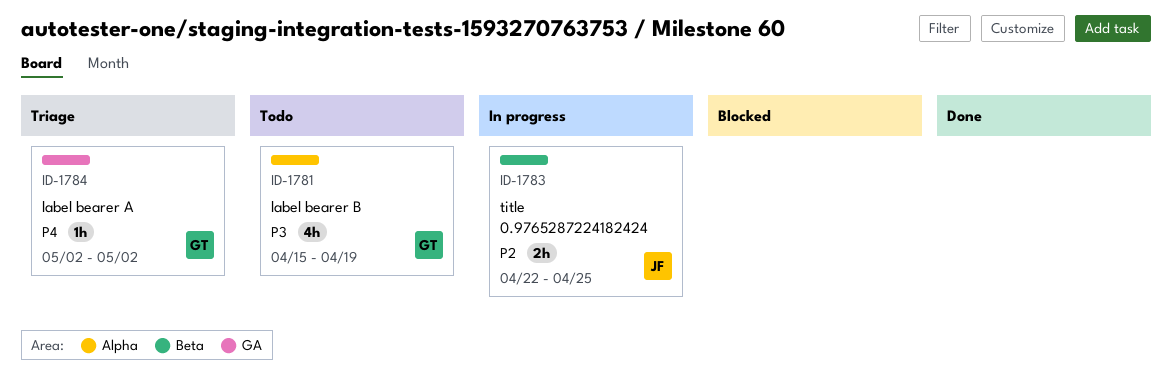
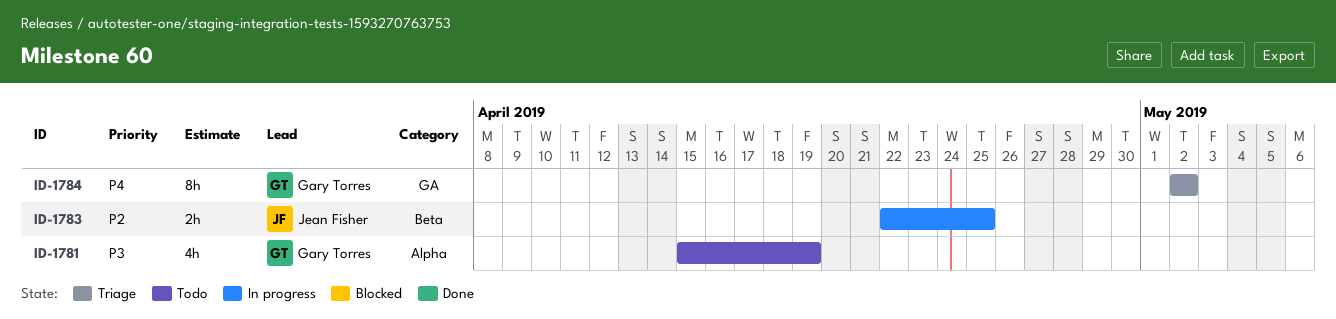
ID-1784, estimate: 1h -> 8h

